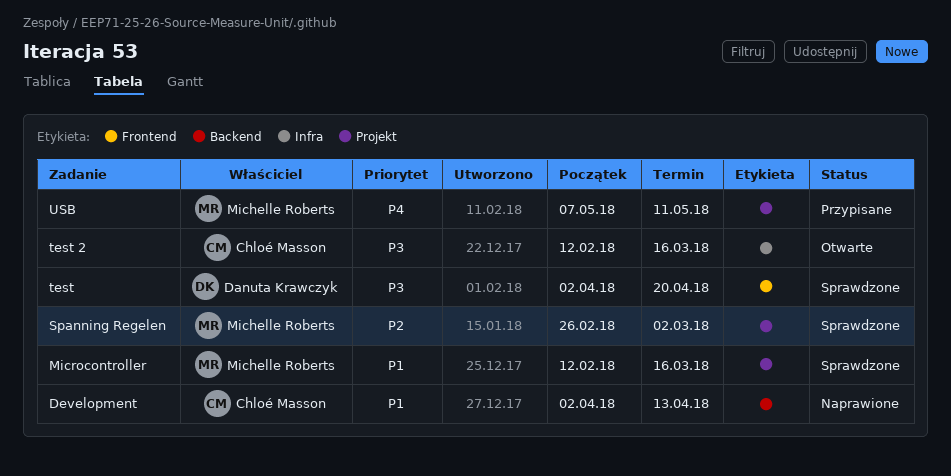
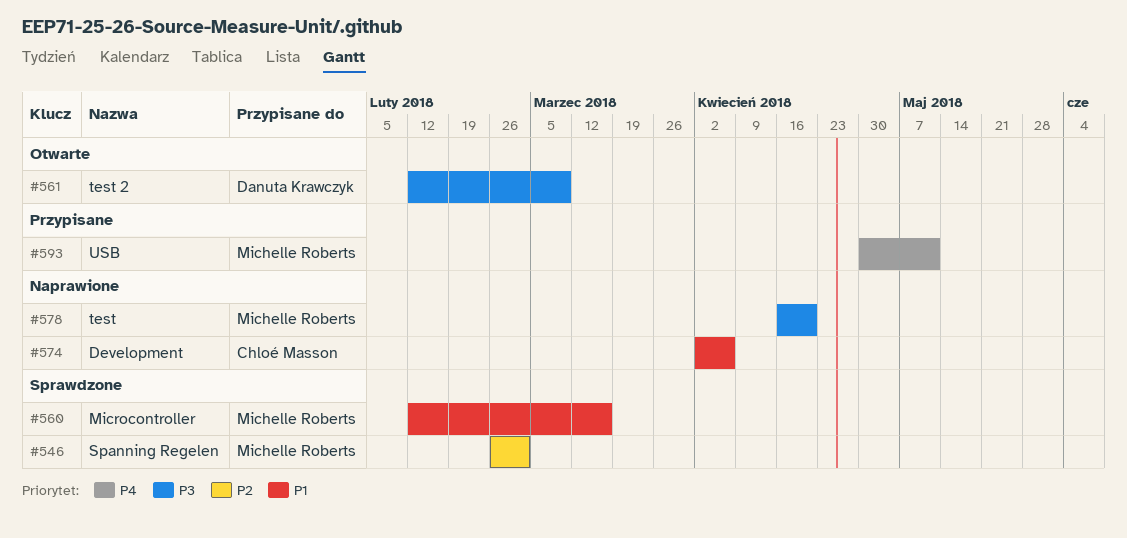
Development, due: Apr 13 -> Apr 6
test, status: Sprawdzone -> Naprawione
test, owner: Danuta Krawczyk -> Michelle Roberts
test, start: Apr 2 -> Apr 16
test 2, owner: Chloé Masson -> Danuta Krawczyk
test 2, due: Mar 16 -> Mar 9
USB, start: May 7 -> Apr 30

